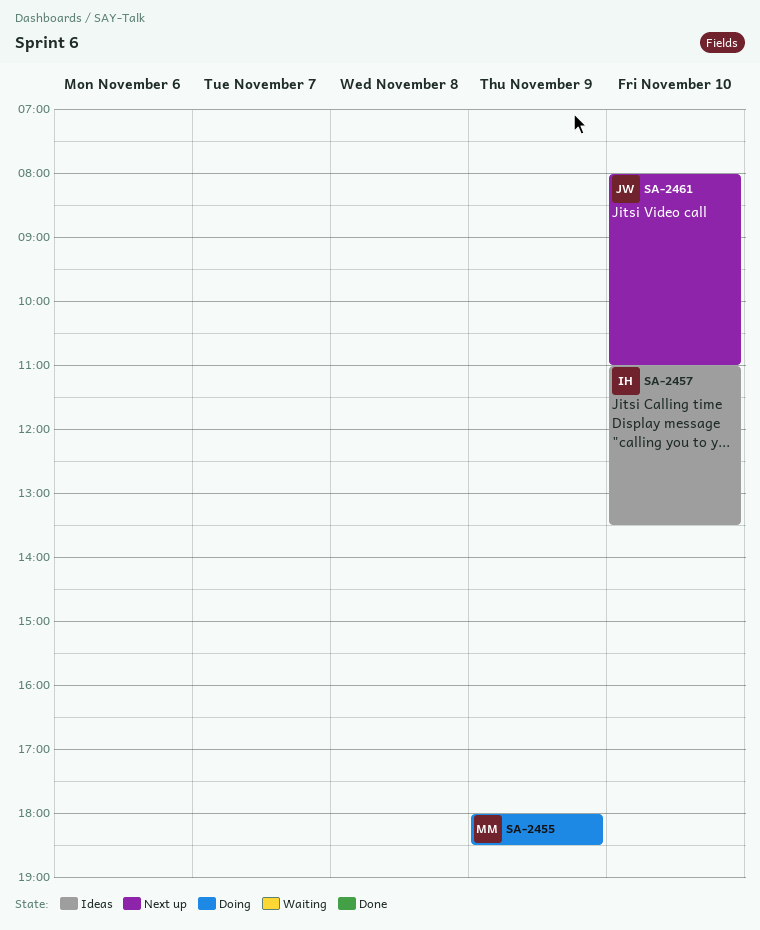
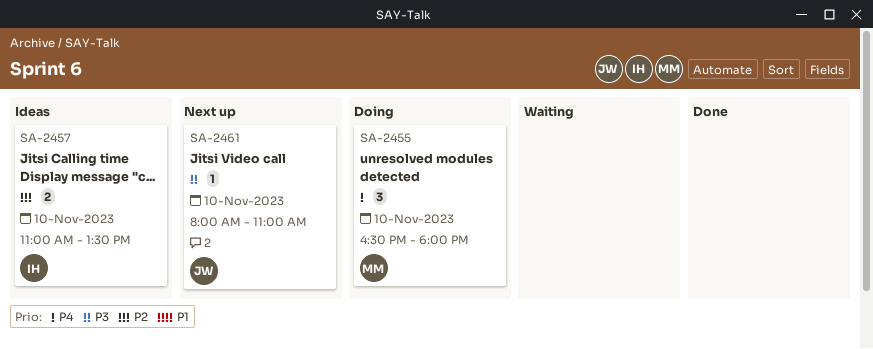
SA-2455, day: Nov 9 -> Nov 10
SA-2455, begins: 18:00 -> 16:30
SA-2455, ends: 18:30 -> 18:00

